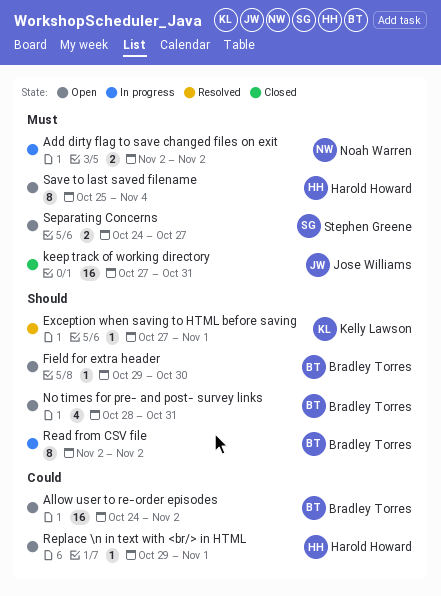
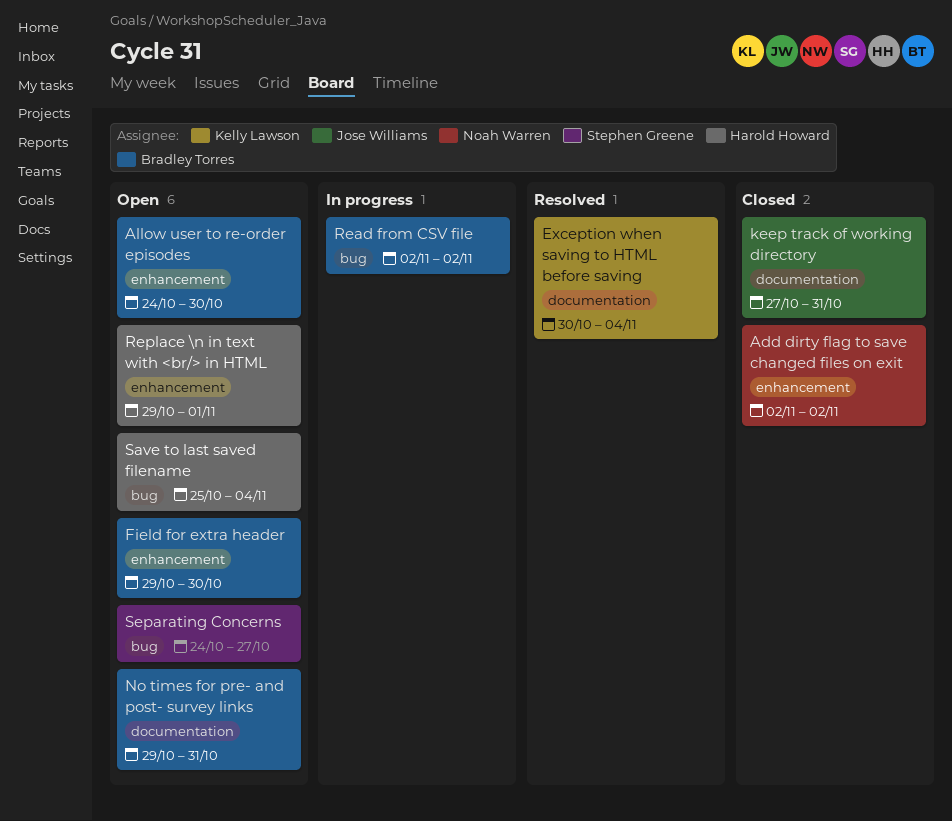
Add dirty flag to save changed files on exit, status: In progress -> Closed
Allow user to re-order episodes, due: Nov 2 -> Oct 30
Exception when saving to HTML before saving, start: Oct 27 -> Oct 30
Exception when saving to HTML before saving, due: Nov 1 -> Nov 4
No times for pre- and post- survey links, start: Oct 28 -> Oct 29

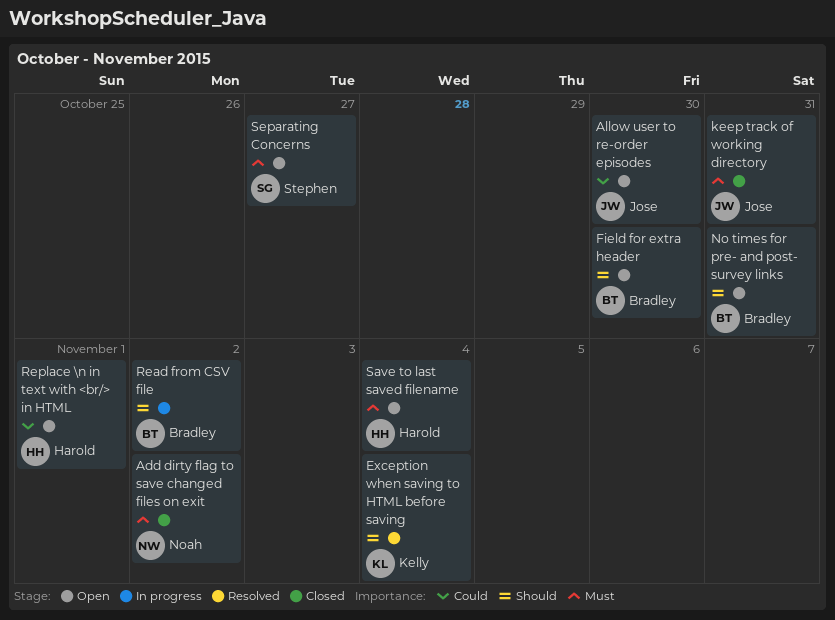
Allow user to re-order episodes, owner: Bradley Torres -> Jose Williams

